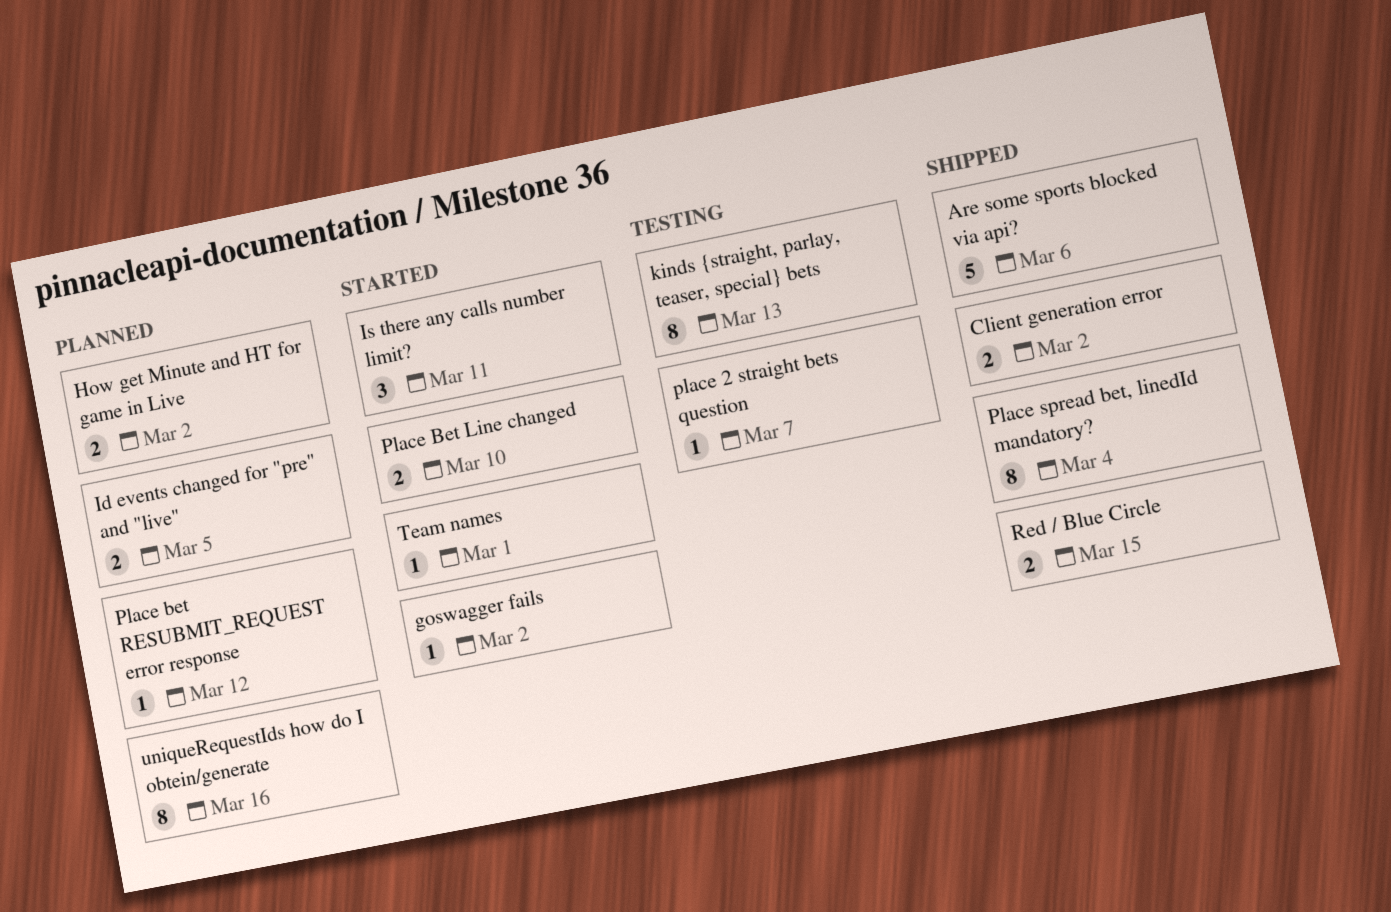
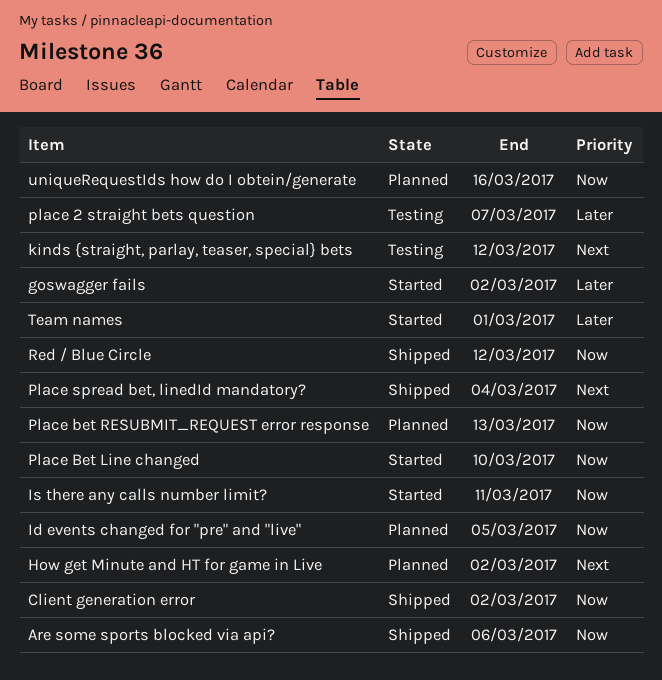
kinds {straight, parlay, teaser, special} bets, due: Mar 13 -> Mar 12
Place bet RESUBMIT_REQUEST error response, due: Mar 12 -> Mar 13
Red / Blue Circle, due: Mar 15 -> Mar 12

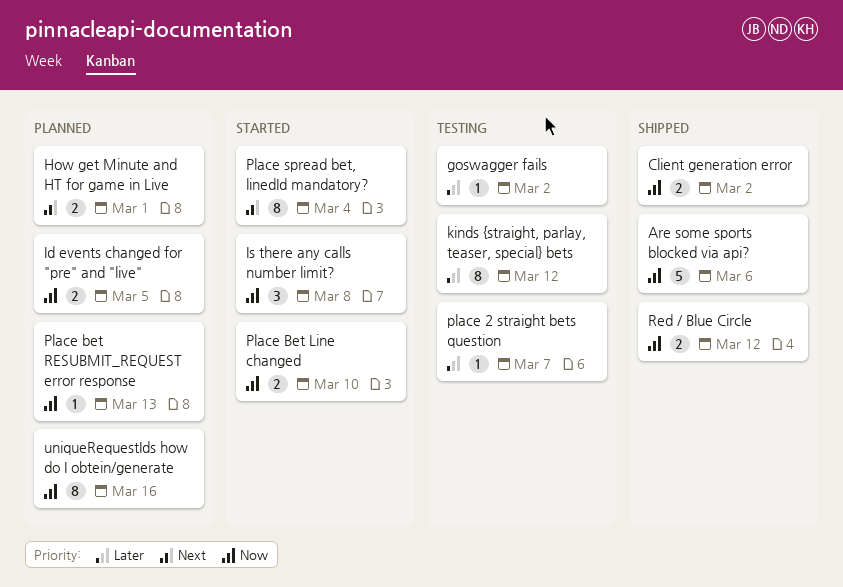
goswagger fails, status: Started -> Testing
How get Minute and HT for game in Live, due: Mar 2 -> Mar 1
Is there any calls number limit?, due: Mar 11 -> Mar 8
kinds {straight, parlay, teaser, special} bets, priority: Next -> Later
Place spread bet, linedId mandatory?, status: Shipped -> Started
Team names: present -> none

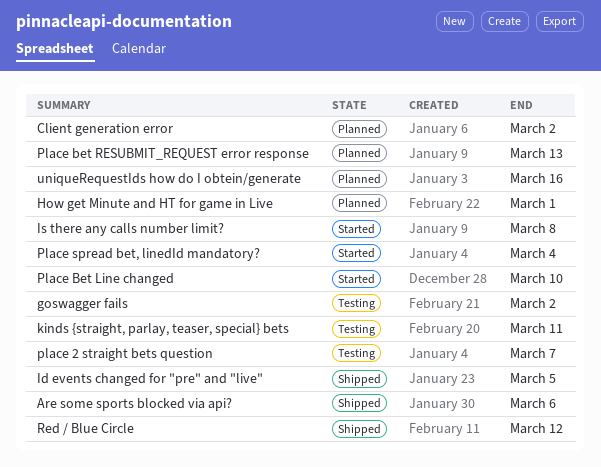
Client generation error, status: Shipped -> Planned
Id events changed for "pre" and "live", status: Planned -> Shipped
kinds {straight, parlay, teaser, special} bets, due: Mar 12 -> Mar 11

